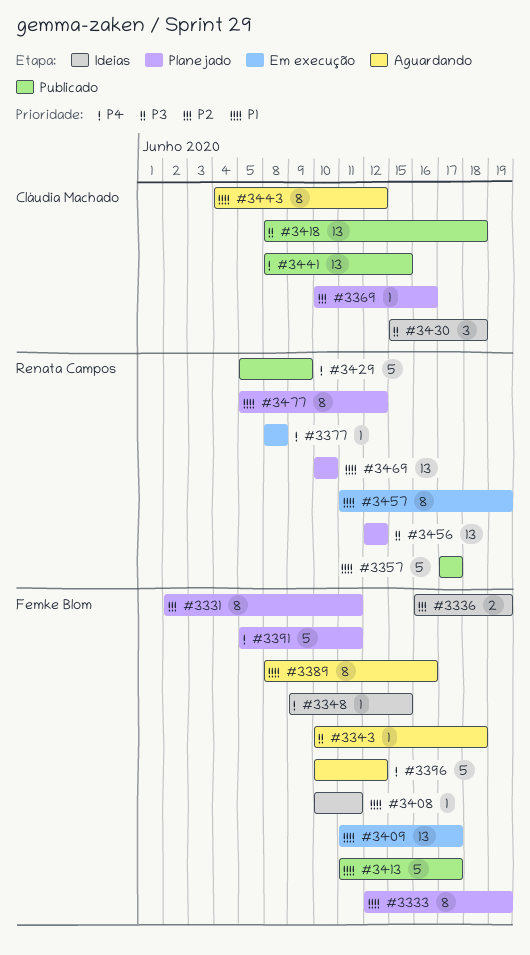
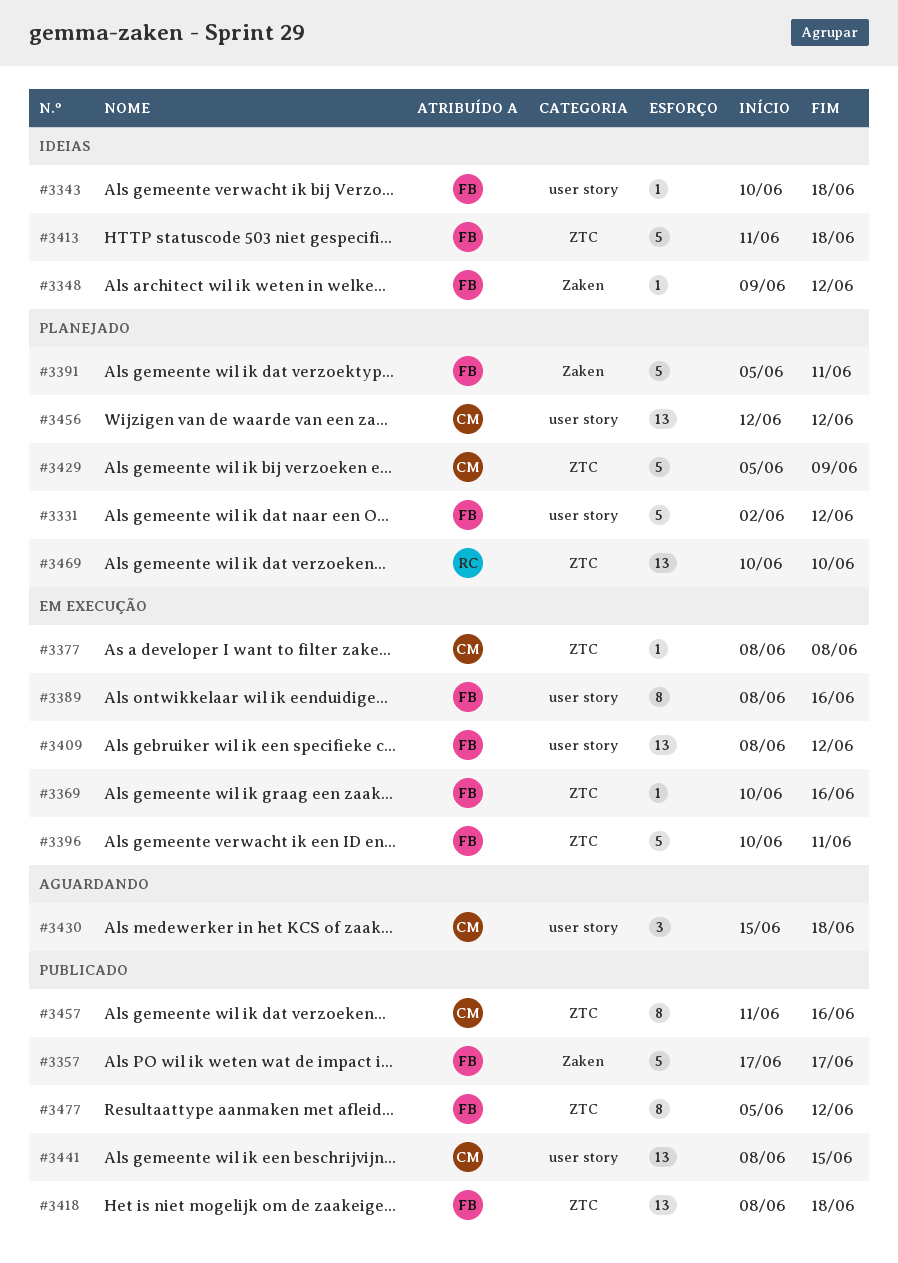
#3331, estimate: 8 -> 5
#3331, due: Jun 11 -> Jun 12
#3333: present -> none
#3336: present -> none
#3343, status: Aguardando -> Ideias
#3348, due: Jun 15 -> Jun 12
#3357, owner: Renata Campos -> Femke Blom
#3369, status: Planejado -> Em execução
#3369, owner: Cláudia Machado -> Femke Blom
#3377, owner: Renata Campos -> Cláudia Machado
#3389, status: Aguardando -> Em execução
#3396, status: Aguardando -> Em execução
#3396, due: Jun 12 -> Jun 11
#3408: present -> none
#3409, start: Jun 11 -> Jun 8
#3409, due: Jun 17 -> Jun 12
#3413, status: Publicado -> Ideias
#3413, due: Jun 17 -> Jun 18
#3418, owner: Cláudia Machado -> Femke Blom
#3429, status: Publicado -> Planejado
#3429, owner: Renata Campos -> Cláudia Machado
#3430, status: Ideias -> Aguardando
#3443: present -> none
#3456, owner: Renata Campos -> Cláudia Machado
#3457, status: Em execução -> Publicado
#3457, owner: Renata Campos -> Cláudia Machado
#3457, due: Jun 19 -> Jun 16
#3477, status: Planejado -> Publicado
#3477, owner: Renata Campos -> Femke Blom

